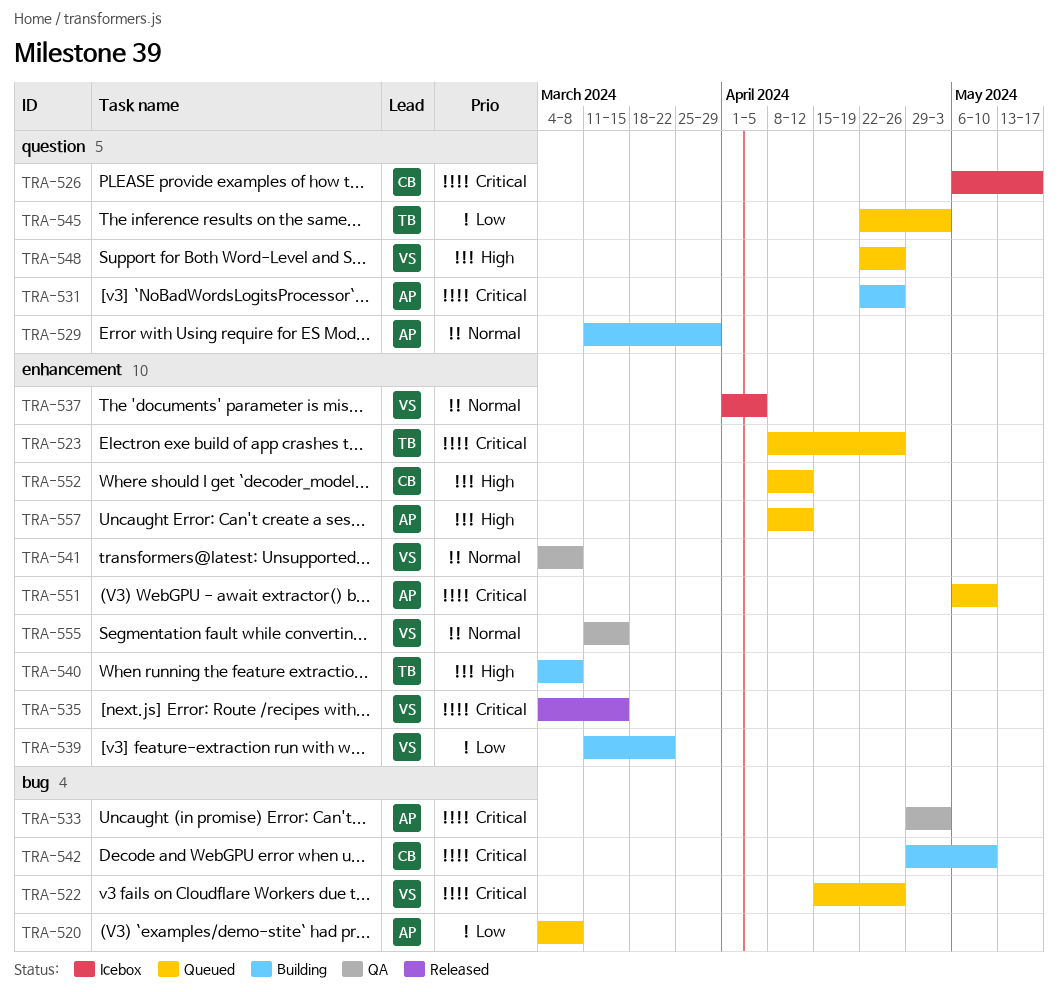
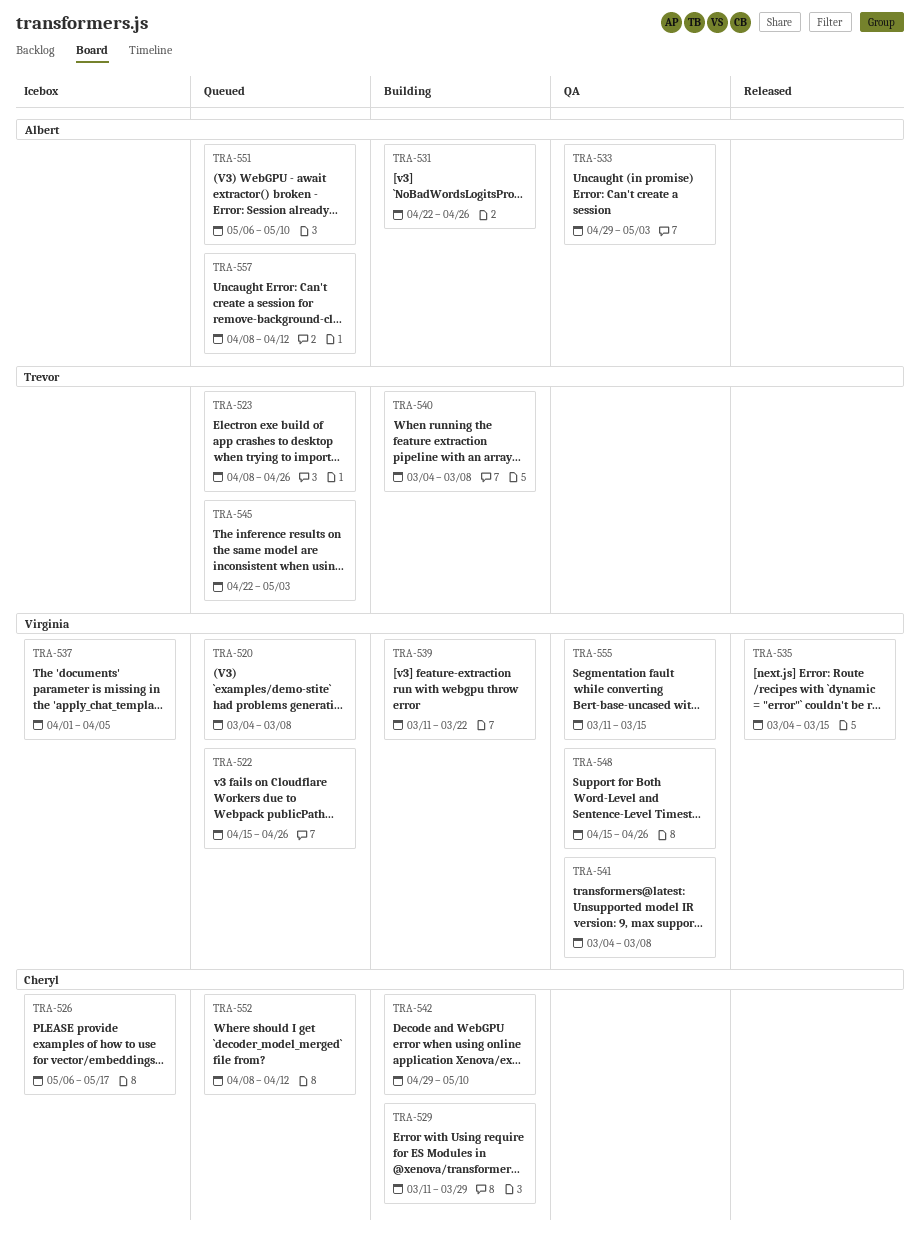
TRA-520, owner: Albert -> Virginia
TRA-529, owner: Albert -> Cheryl
TRA-548, status: Queued -> QA
TRA-548, start: Apr 22 -> Apr 15

